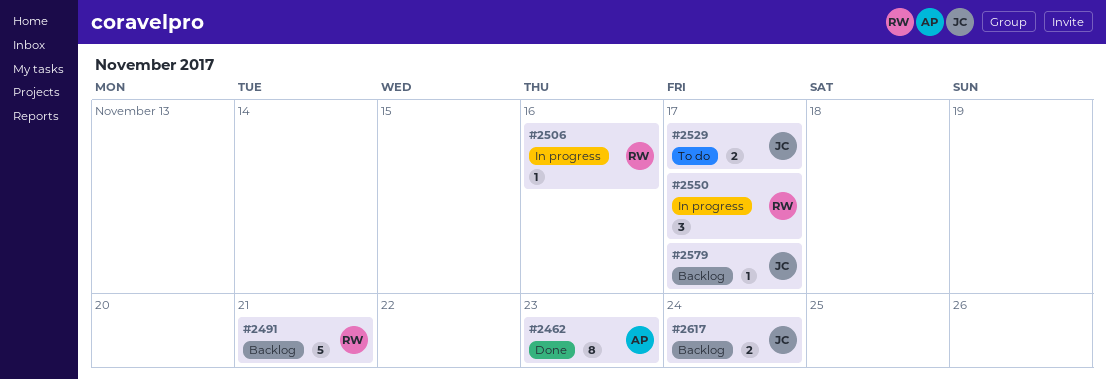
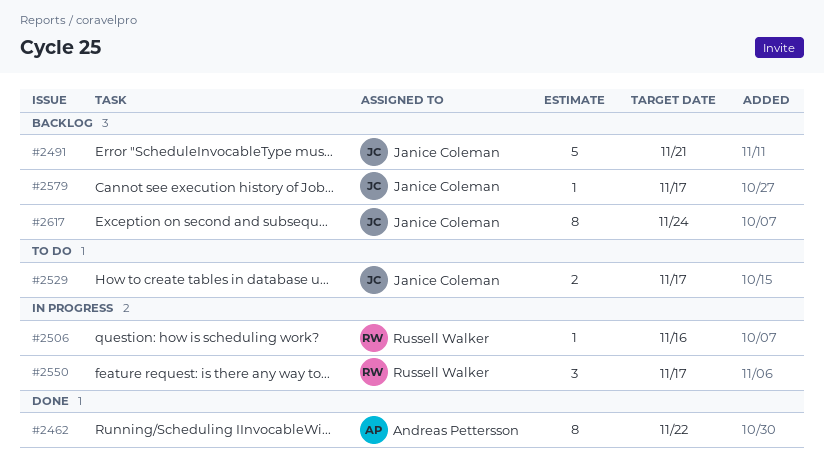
#2462, due: Nov 23 -> Nov 22
#2491, owner: Russell Walker -> Janice Coleman
#2617, estimate: 2 -> 8

